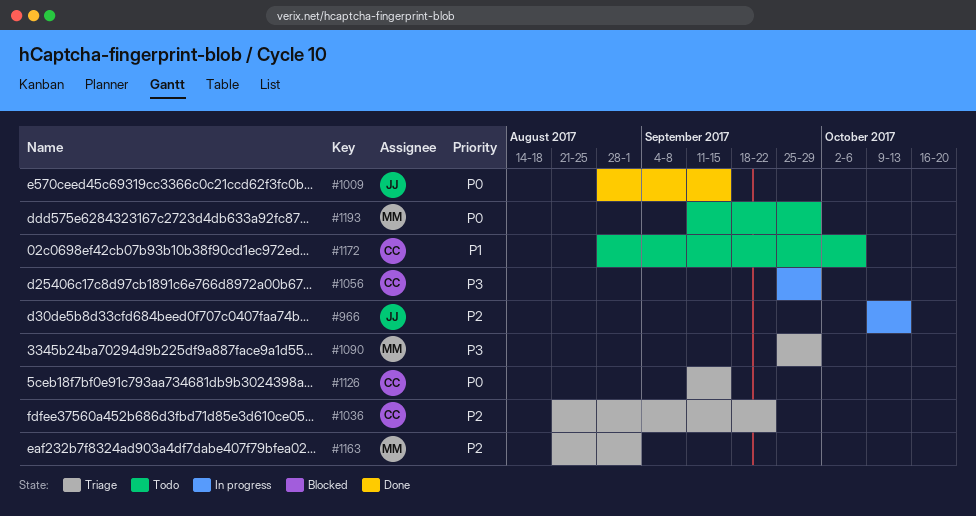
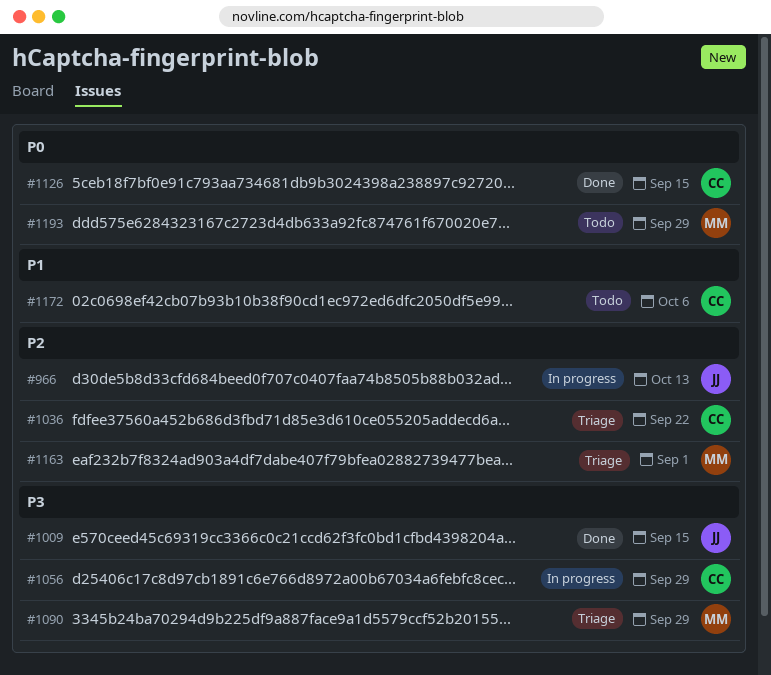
#1009, priority: P0 -> P3
#1126, status: Triage -> Done

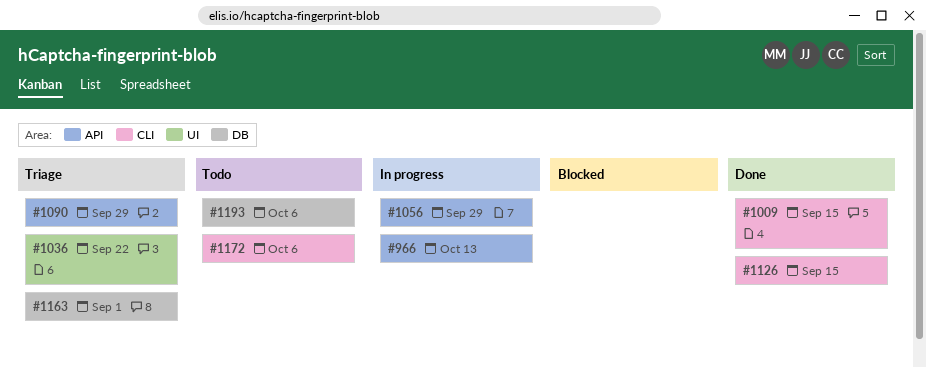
#1193, due: Sep 29 -> Oct 6

